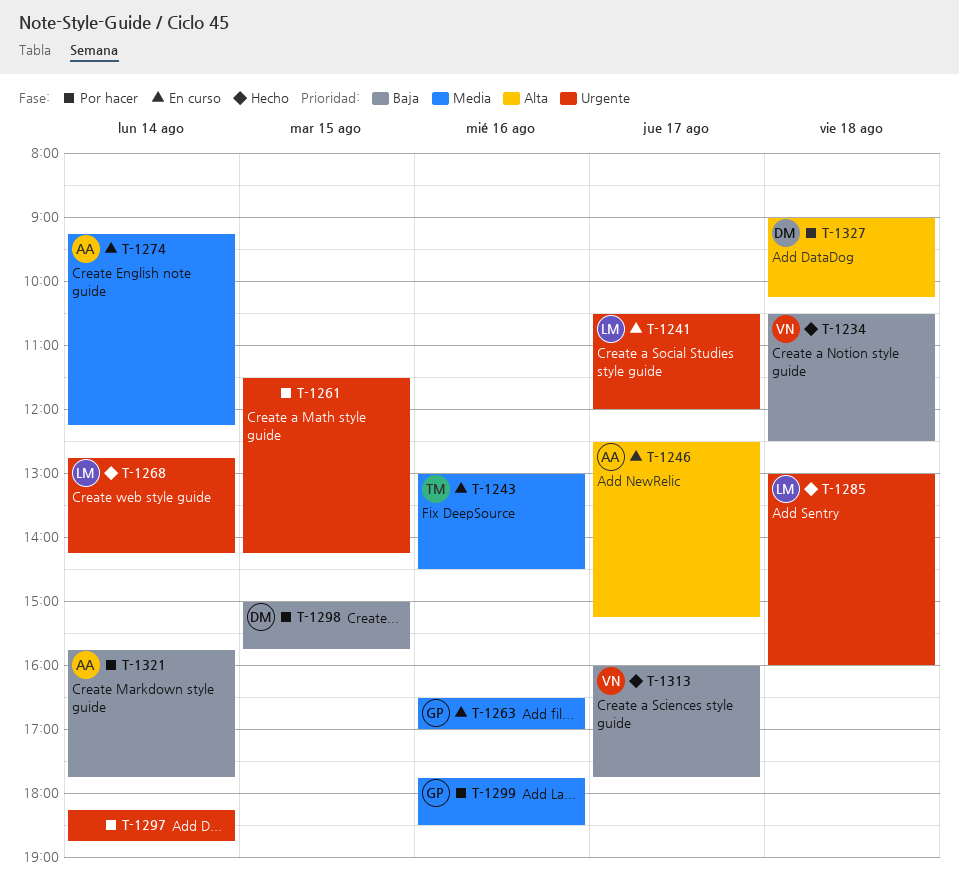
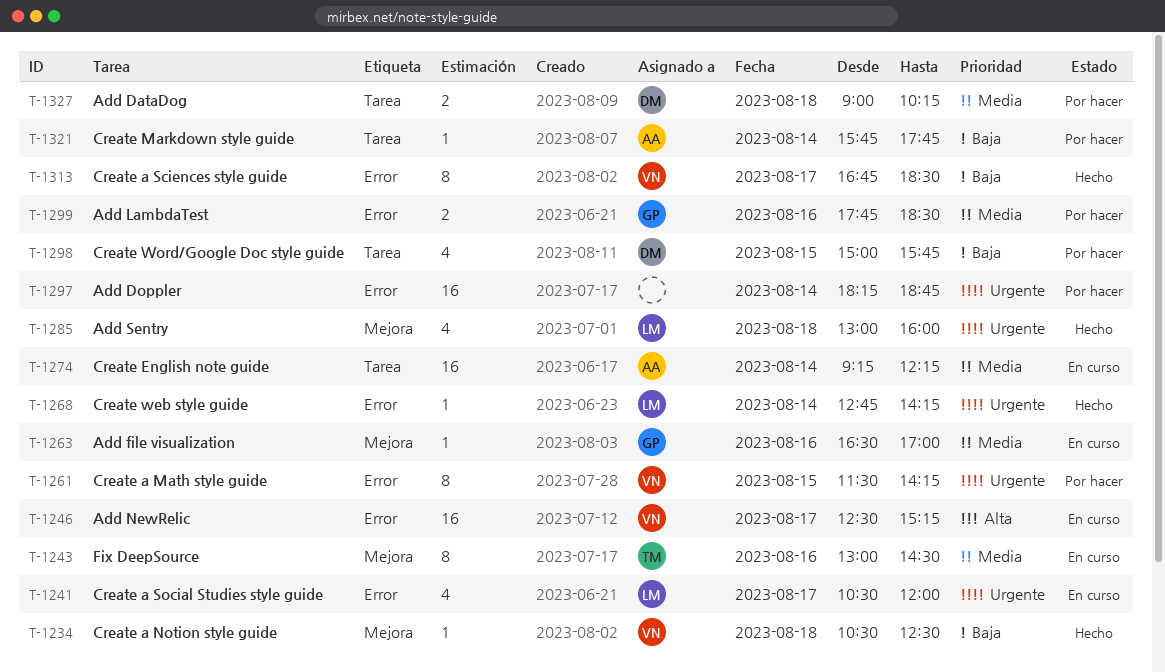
T-1246, owner: AA -> VN
T-1261, owner: none -> VN
T-1313, begins: 16:00 -> 16:45
T-1313, ends: 17:45 -> 18:30
T-1327, priority: Alta -> Media

